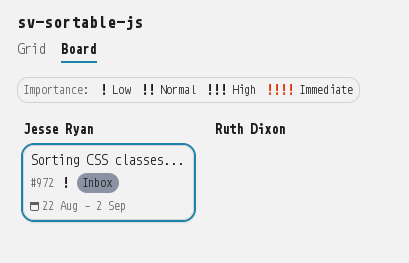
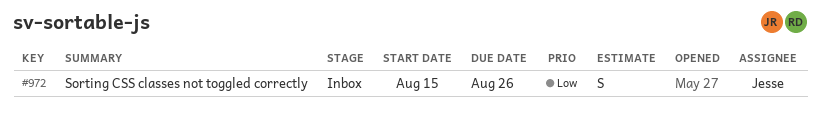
#972, start: Aug 22 -> Aug 15
#972, due: Sep 2 -> Aug 26

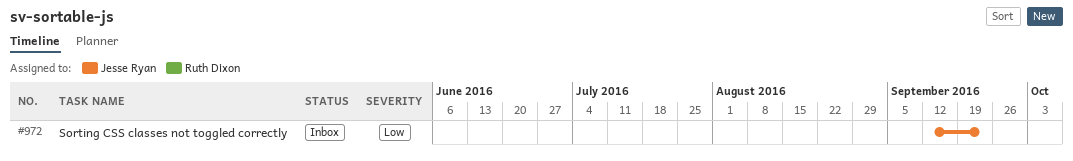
#972, start: Aug 15 -> Sep 12
#972, due: Aug 26 -> Sep 23

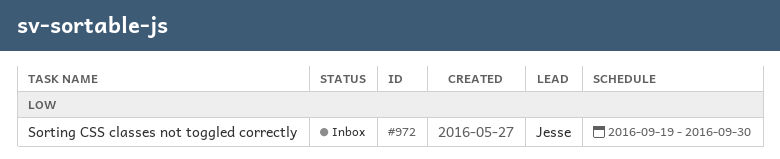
#972, start: Sep 12 -> Sep 19
#972, due: Sep 23 -> Sep 30

